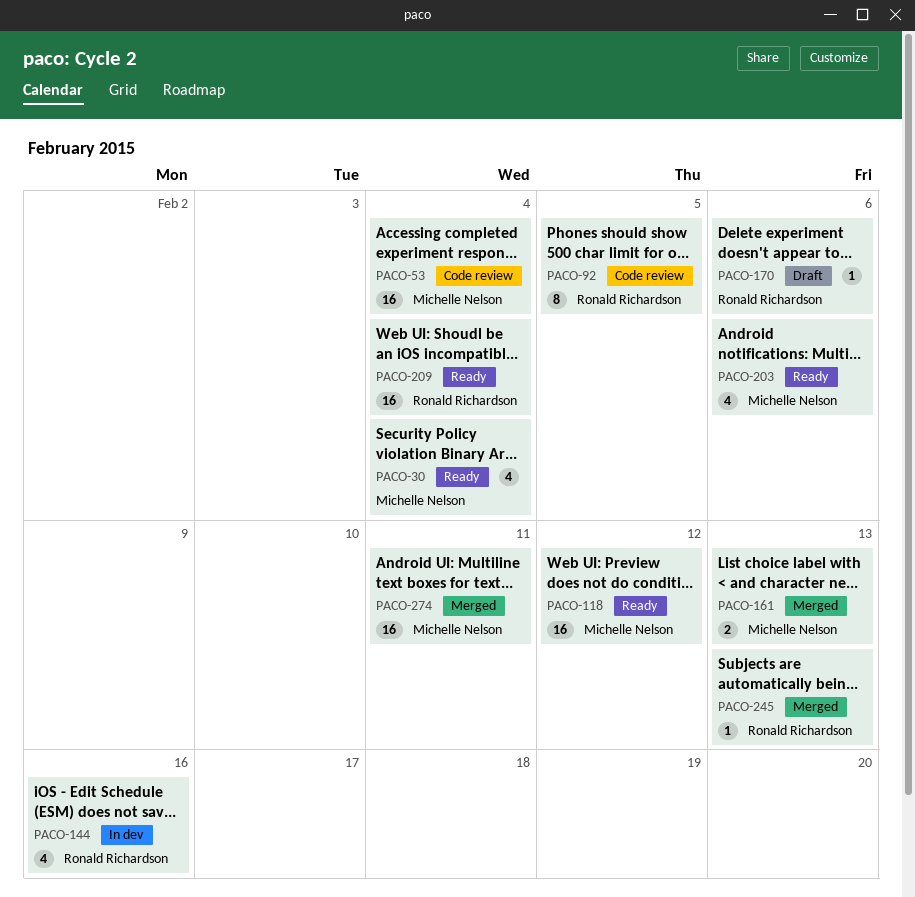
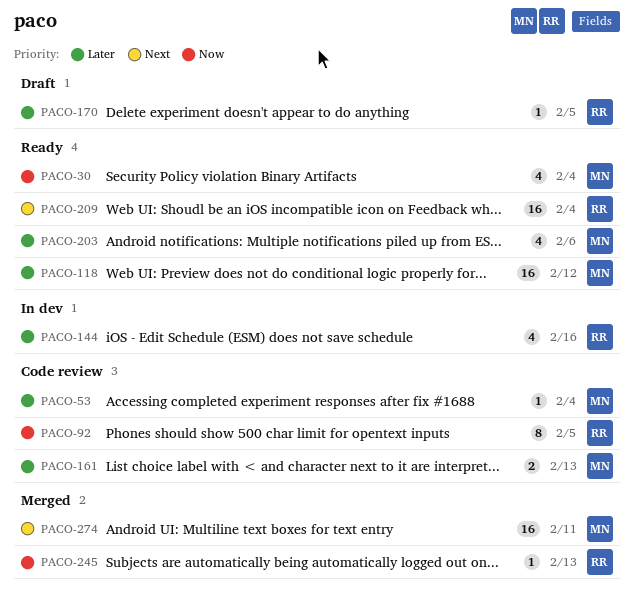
PACO-53, estimate: 16 -> 1
PACO-161, status: Merged -> Code review
PACO-170, due: Feb 6 -> Feb 5

